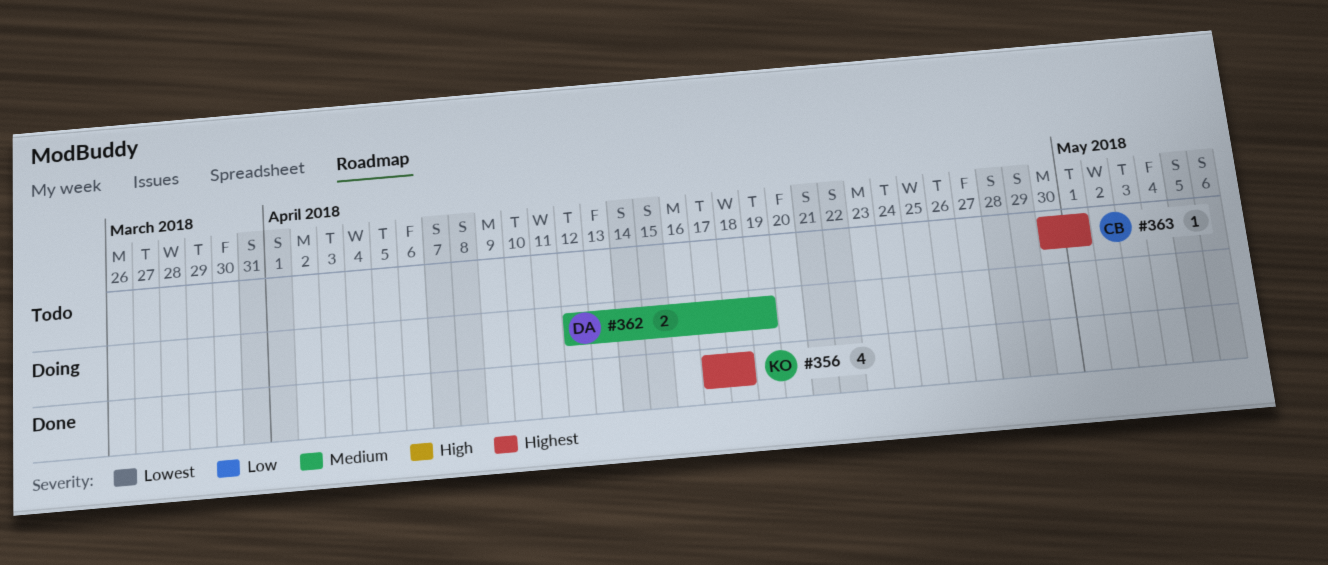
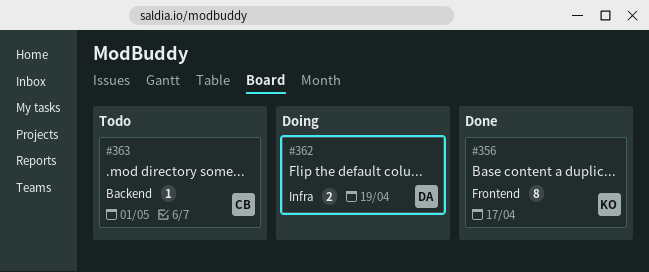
#356, estimate: 4 -> 8
#356, due: Apr 18 -> Apr 17

